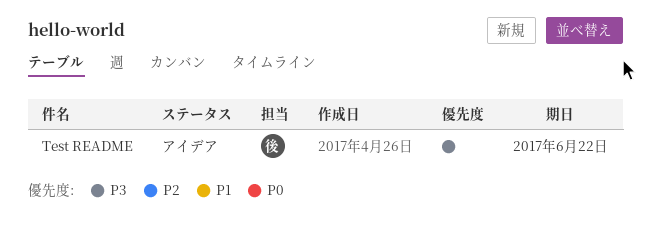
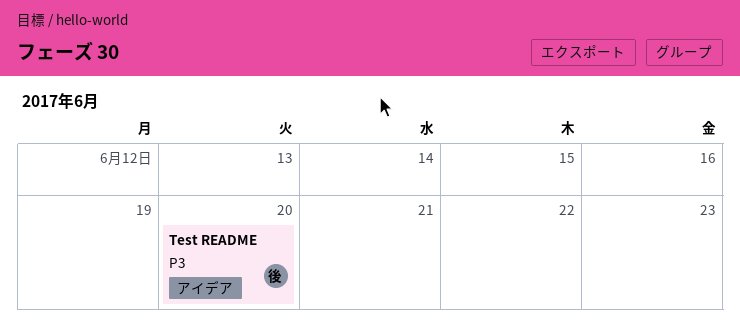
Test README, due: Jun 22 -> Jun 20

